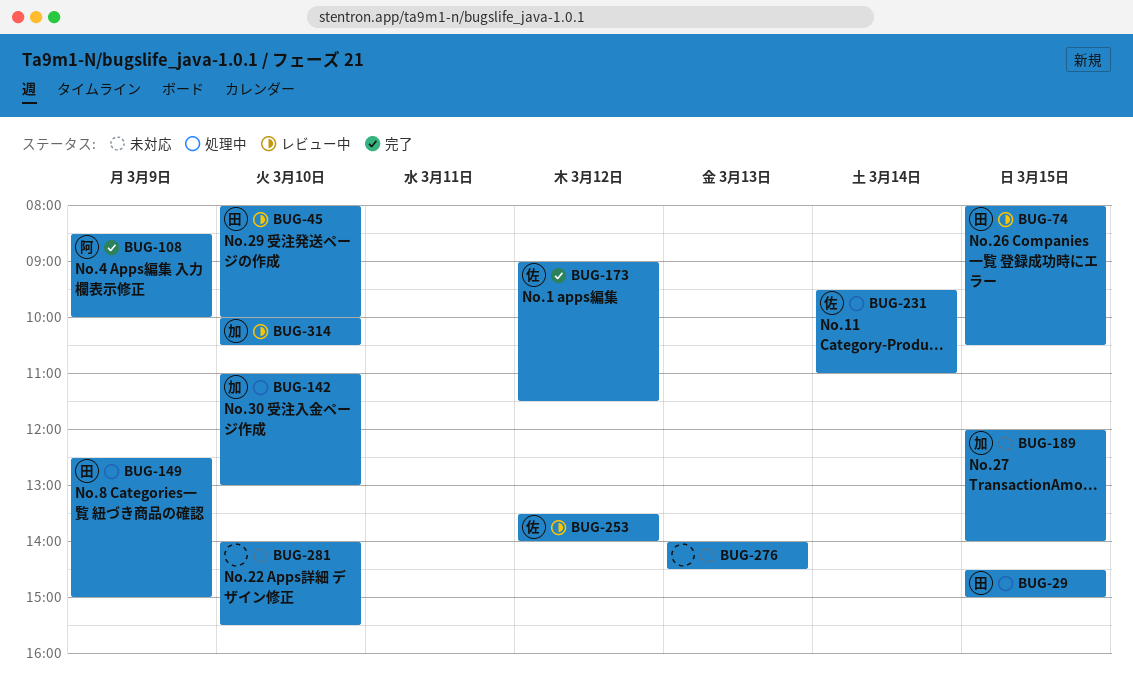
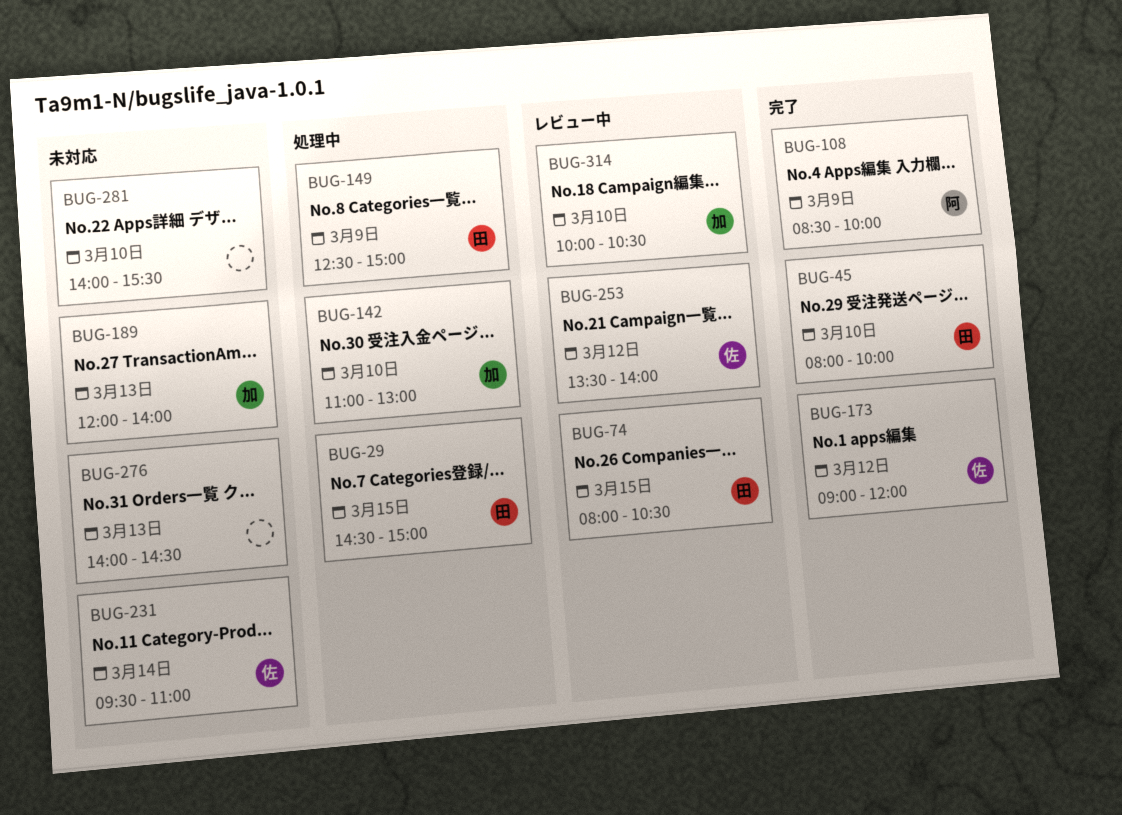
BUG-45, status: レビュー中 -> 完了
BUG-173, ends: 11:30 -> 12:00
BUG-189, day: Mar 15 -> Mar 13
BUG-231, status: 処理中 -> 未対応

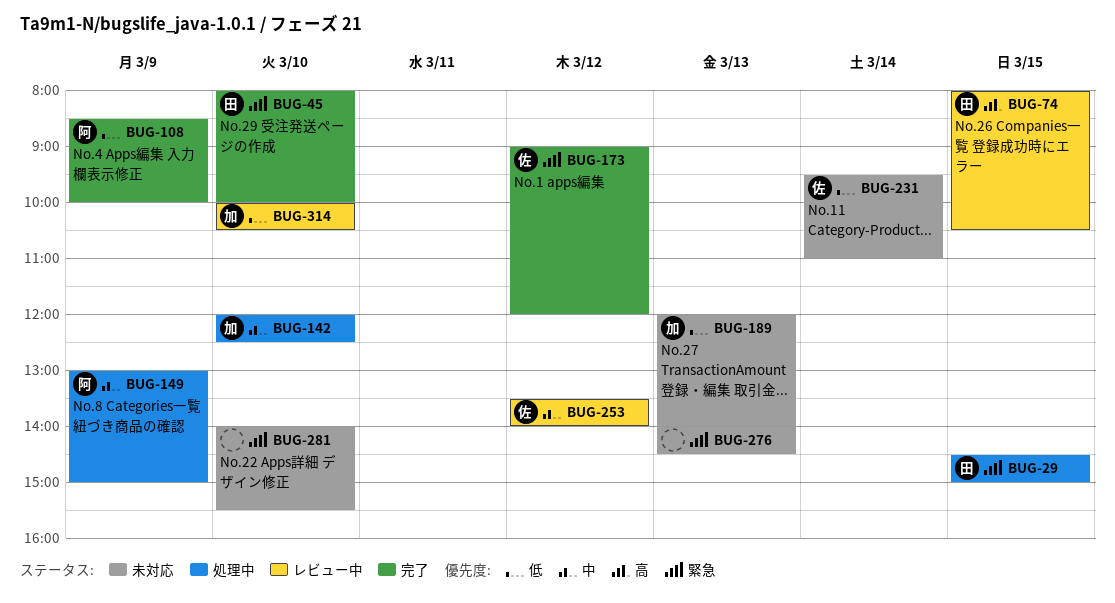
BUG-142, begins: 11:00 -> 12:00
BUG-142, ends: 13:00 -> 12:30
BUG-149, owner: 田 -> 阿
BUG-149, begins: 12:30 -> 13:00

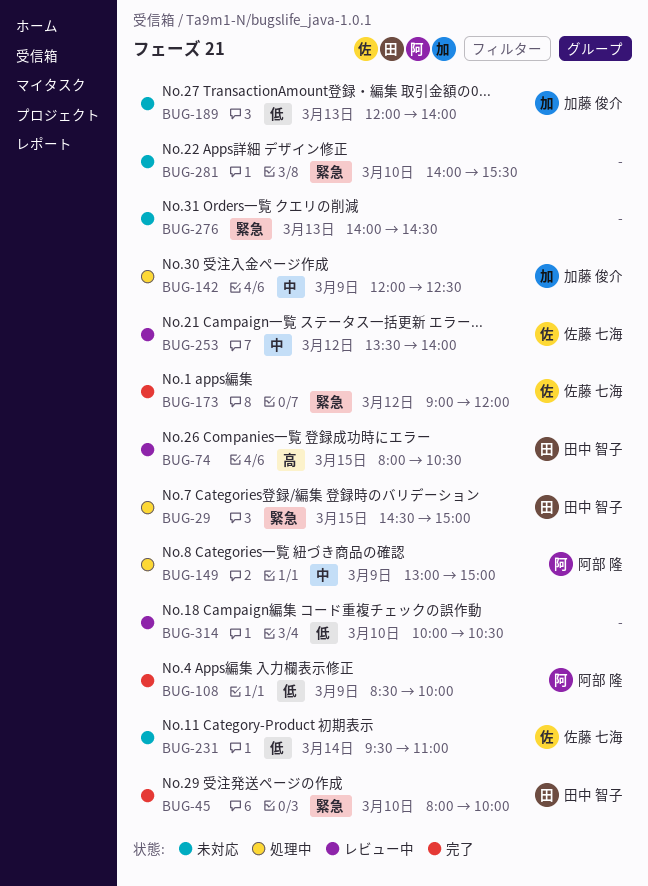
BUG-142, day: Mar 10 -> Mar 9
BUG-314, owner: 加藤 俊介 -> none

